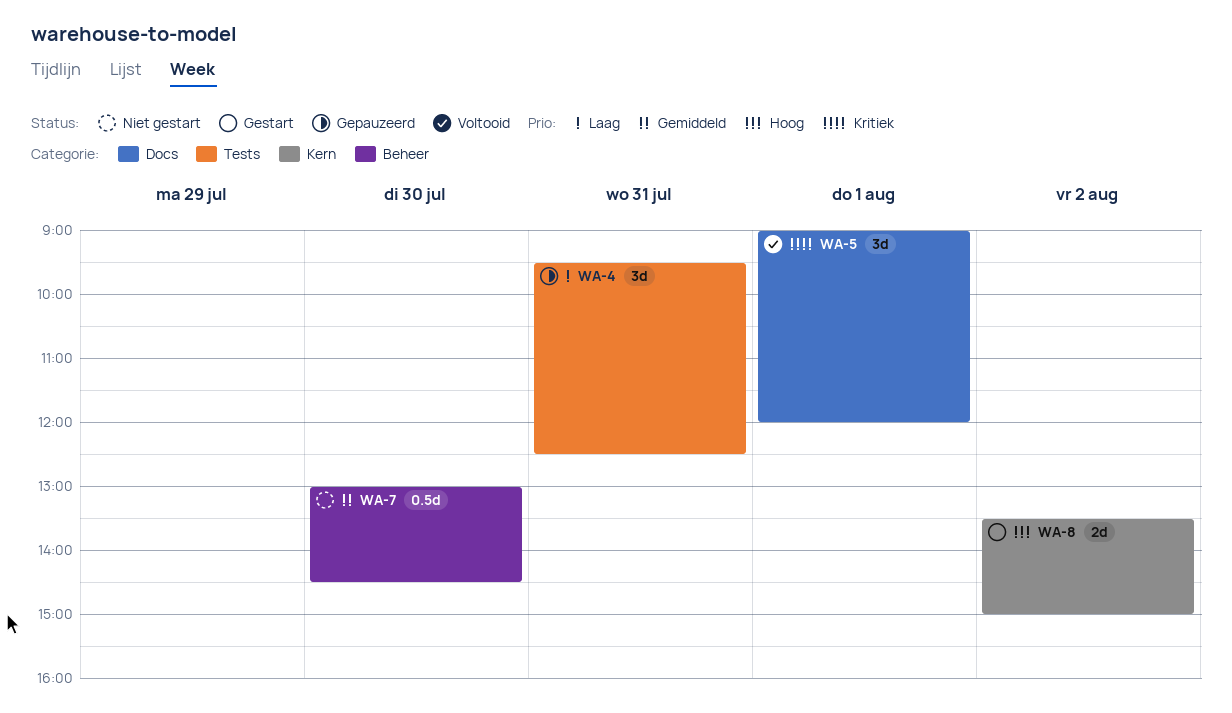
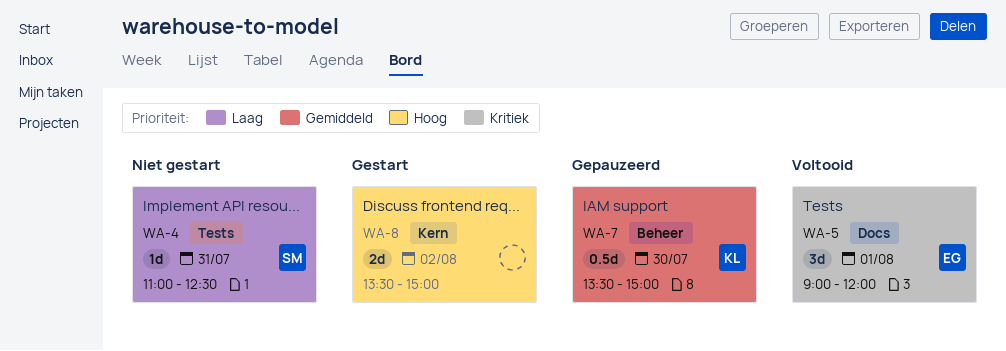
WA-4, status: Gepauzeerd -> Niet gestart
WA-4, estimate: 3d -> 1d
WA-4, begins: 09:30 -> 11:00
WA-7, status: Niet gestart -> Gepauzeerd
WA-7, begins: 13:00 -> 13:30
WA-7, ends: 14:30 -> 15:00

